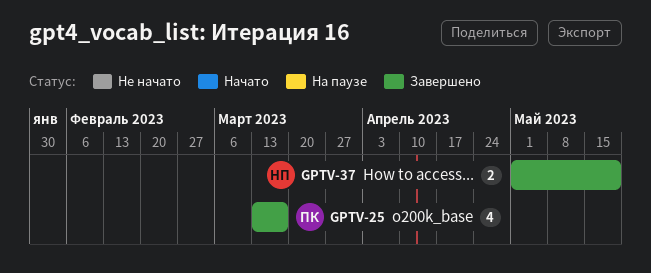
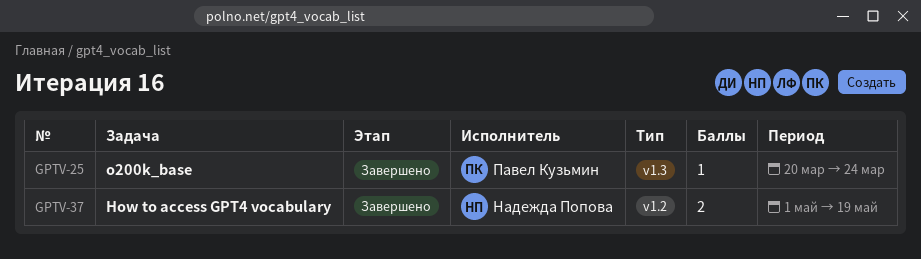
GPTV-25, estimate: 4 -> 1
GPTV-25, start: Mar 13 -> Mar 20
GPTV-25, due: Mar 17 -> Mar 24

